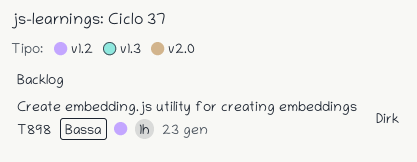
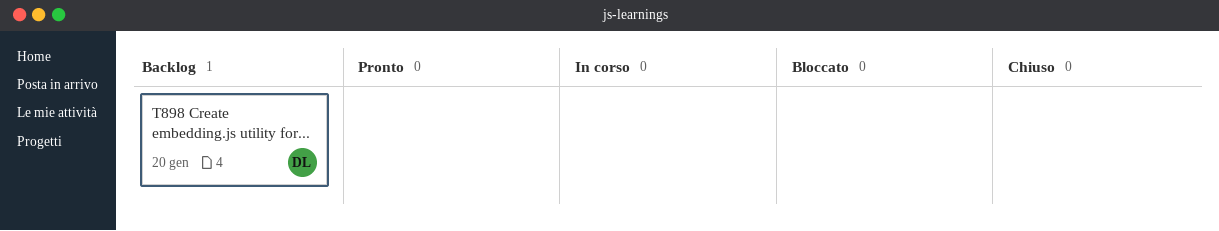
T898, due: Jan 23 -> Jan 20

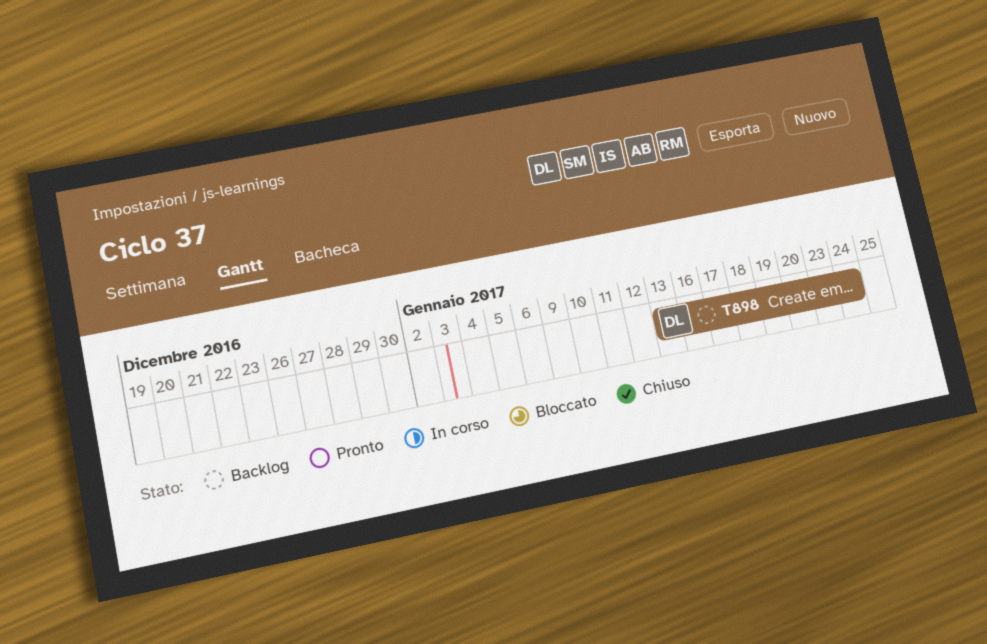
T898, due: Jan 20 -> Jan 24

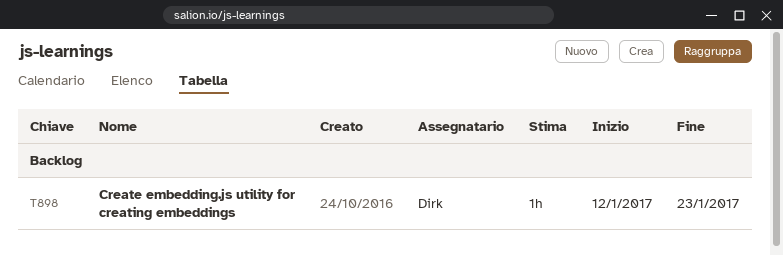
T898, start: Jan 13 -> Jan 12
T898, due: Jan 24 -> Jan 23

